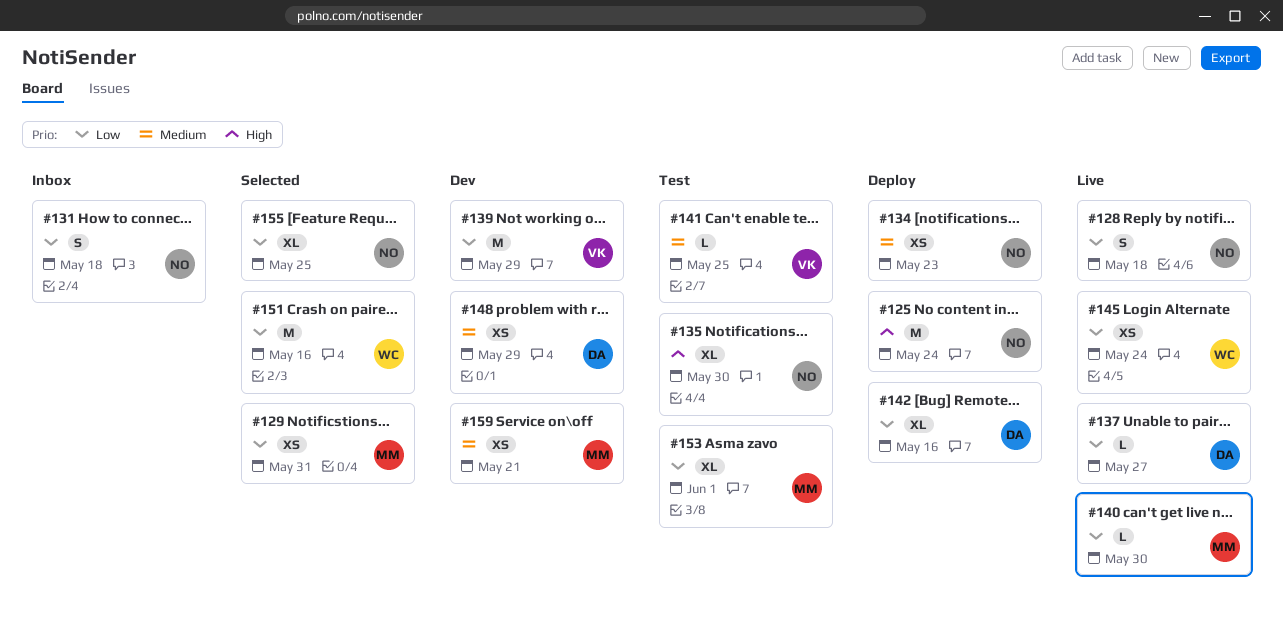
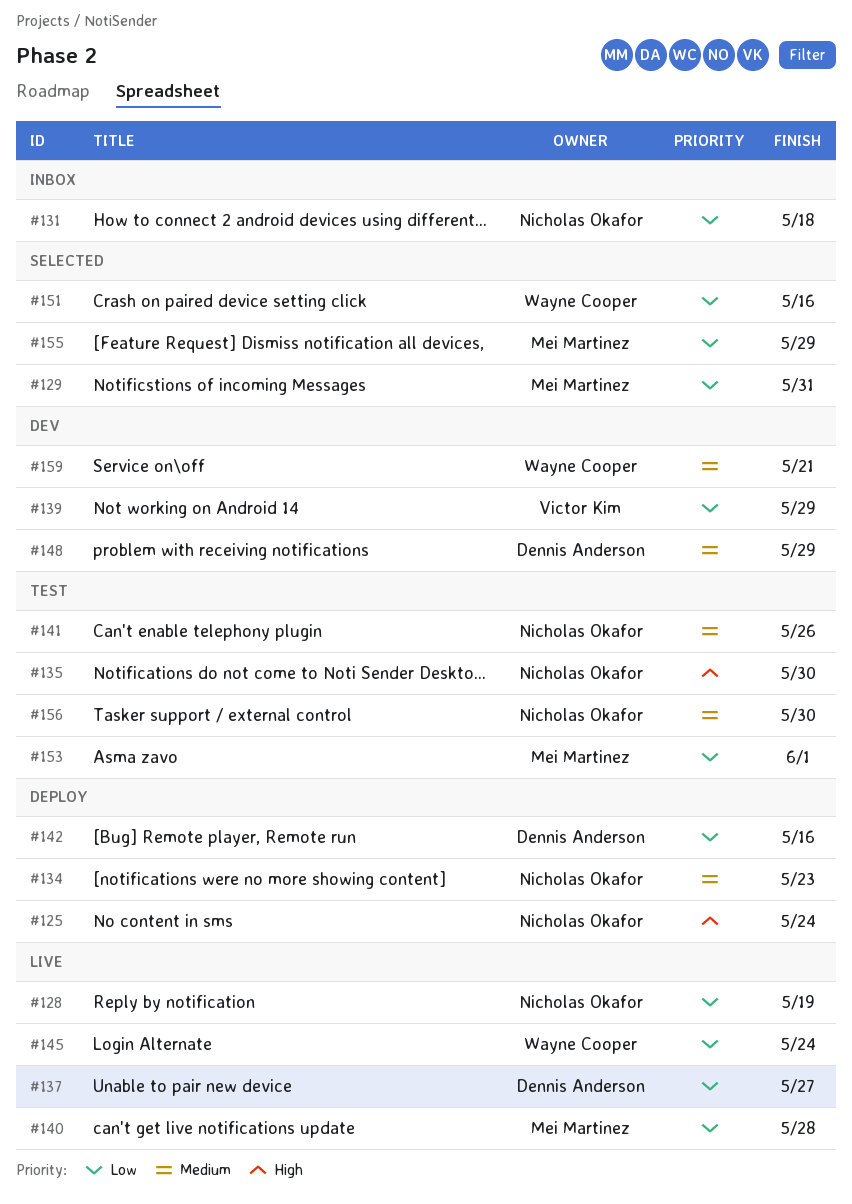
#128, due: May 18 -> May 19
#140, due: May 30 -> May 28
#141, owner: Victor Kim -> Nicholas Okafor
#141, due: May 25 -> May 26
#155, owner: Nicholas Okafor -> Mei Martinez
#155, due: May 25 -> May 29
#156: none -> present
#159, owner: Mei Martinez -> Wayne Cooper

